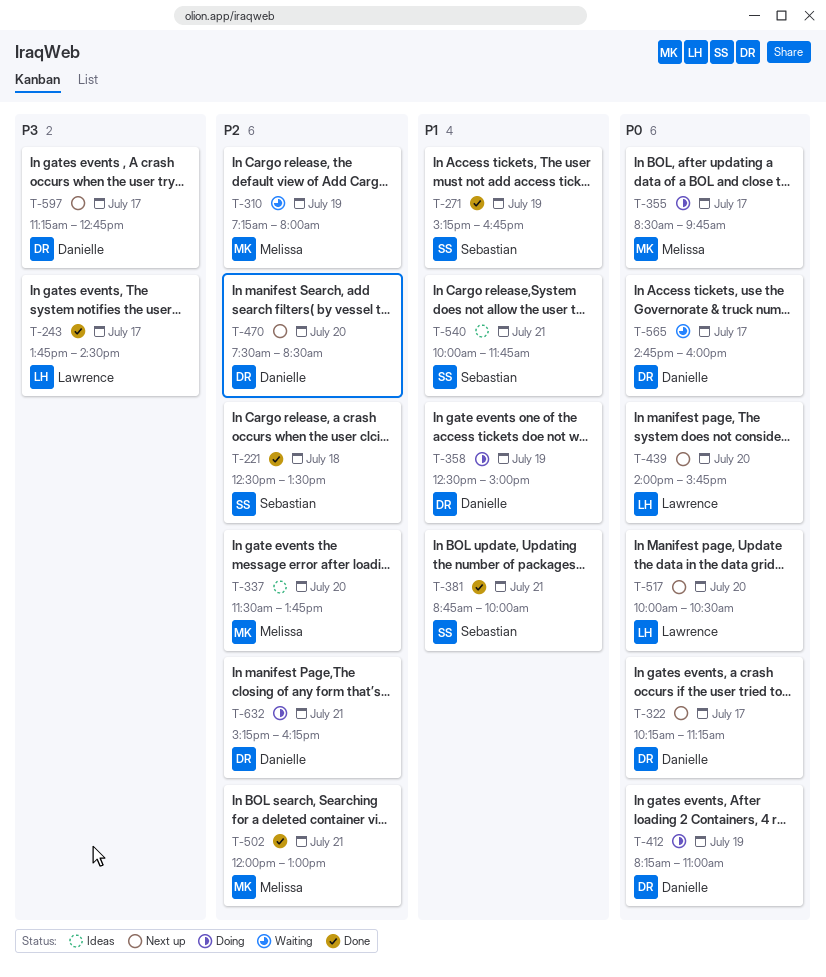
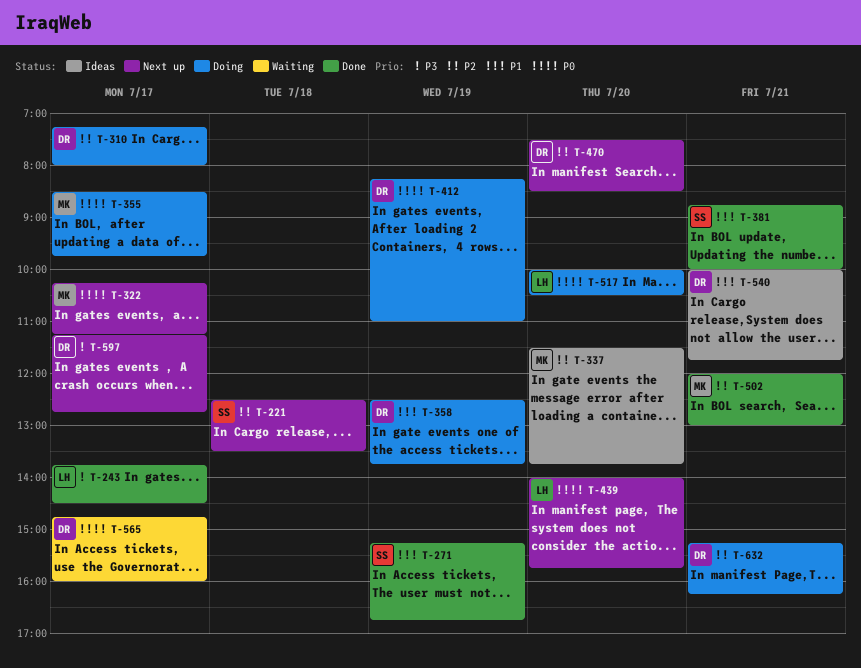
T-221, status: Done -> Next up
T-310, status: Waiting -> Doing
T-310, owner: Melissa -> Danielle
T-310, day: Jul 19 -> Jul 17
T-322, owner: Danielle -> Melissa
T-358, ends: 15:00 -> 13:45
T-517, status: Next up -> Doing
T-540, owner: Sebastian -> Danielle

